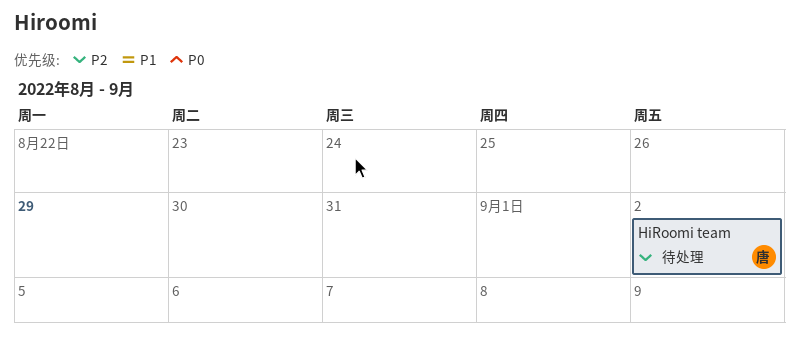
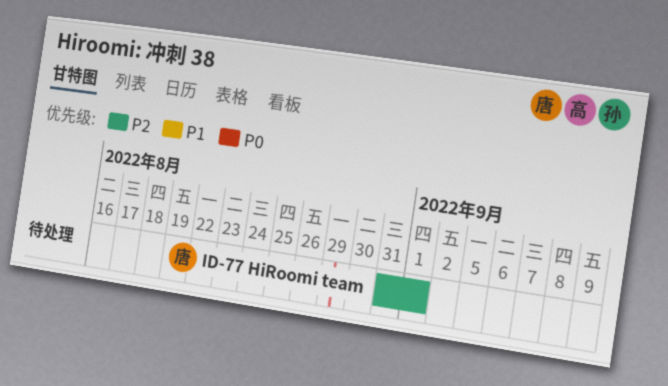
HiRoomi team, due: Sep 2 -> Sep 1

